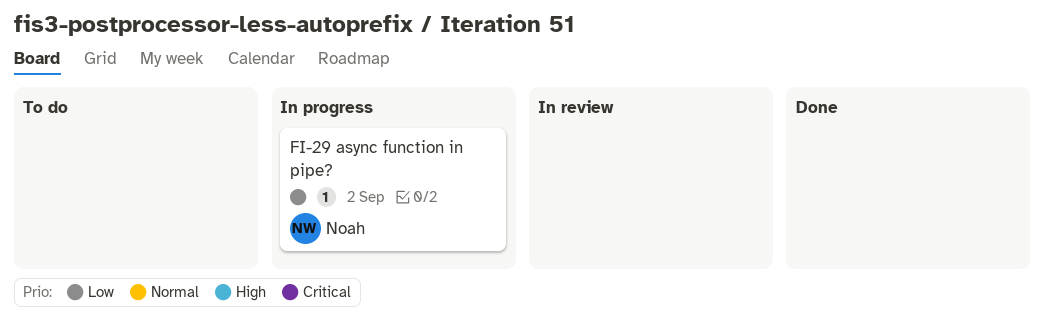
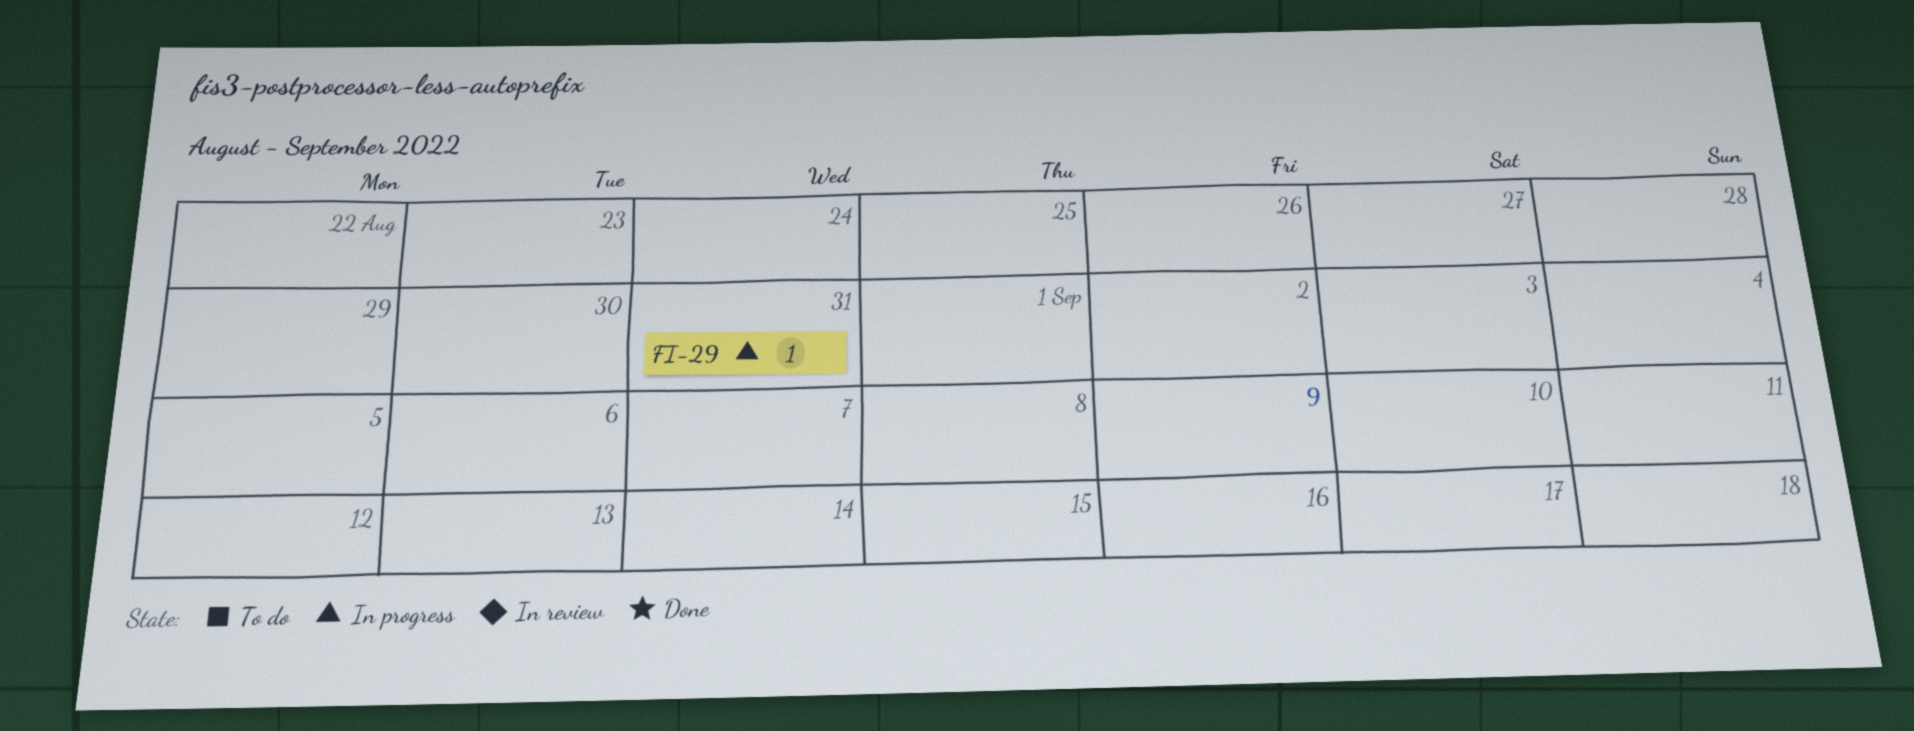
FI-29, due: Sep 2 -> Aug 31

